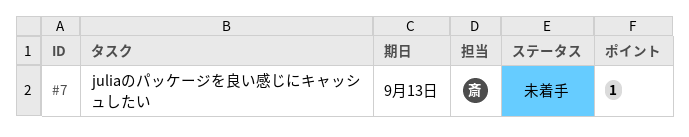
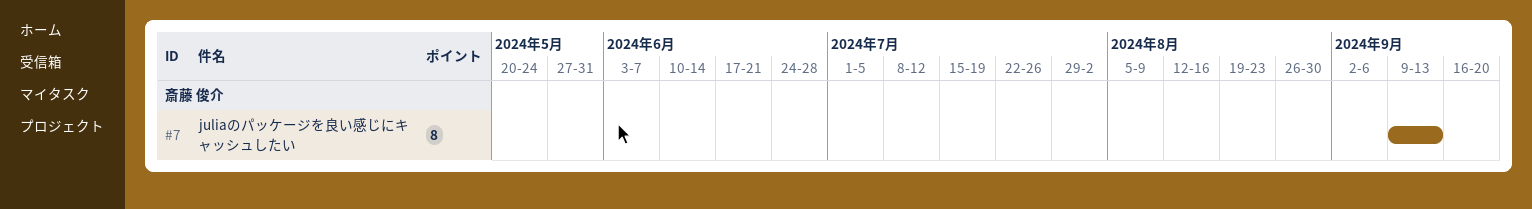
#7, estimate: 1 -> 8

